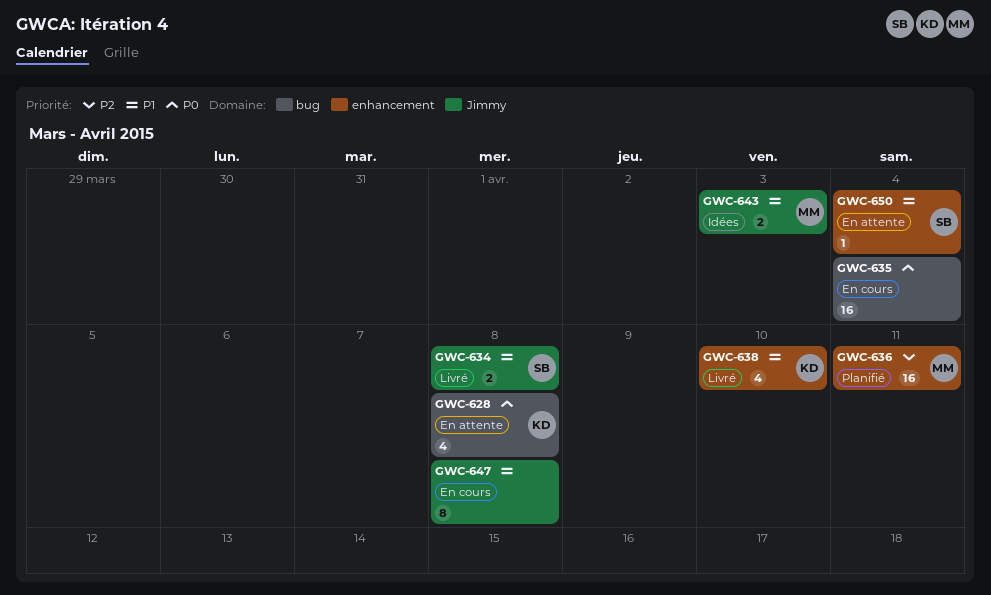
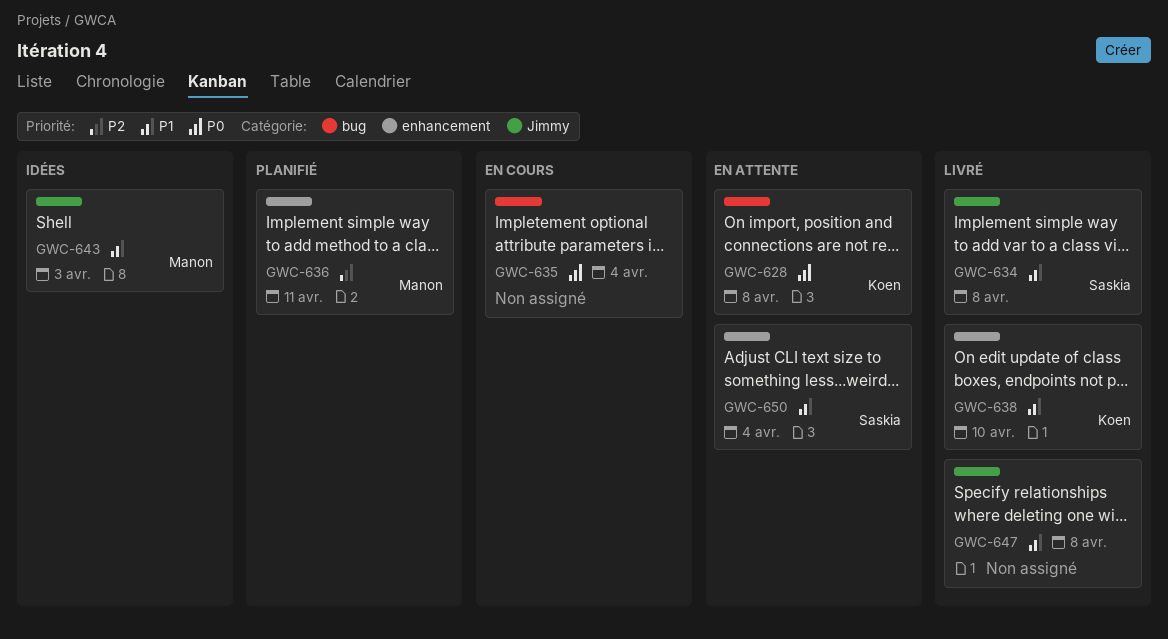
GWC-647, status: En cours -> Livré

